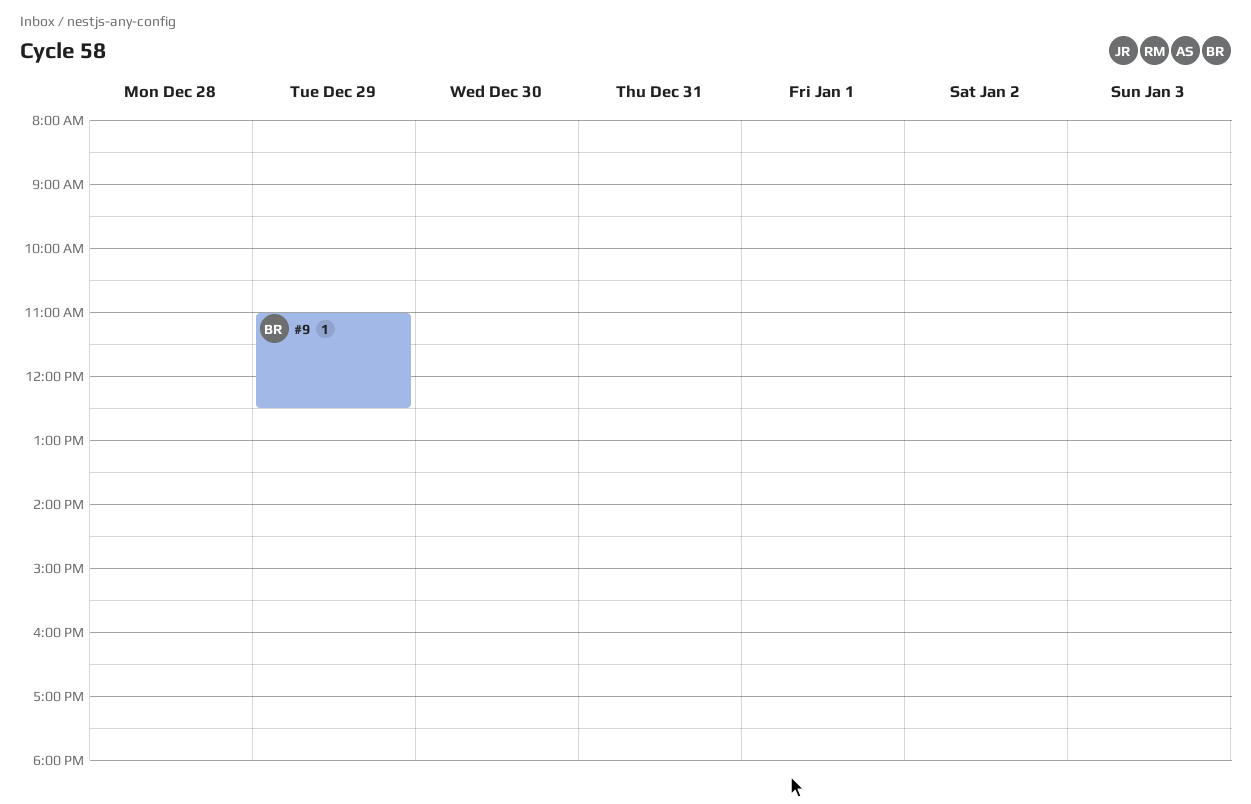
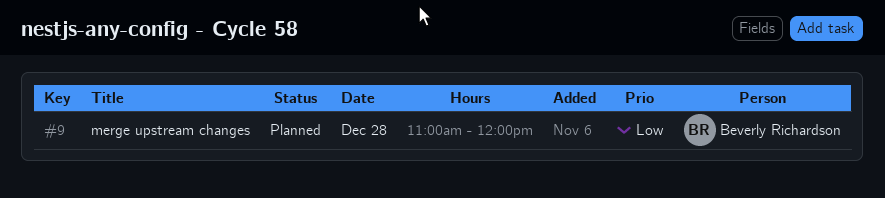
#9, day: Dec 29 -> Dec 28
#9, ends: 12:30 -> 12:00

